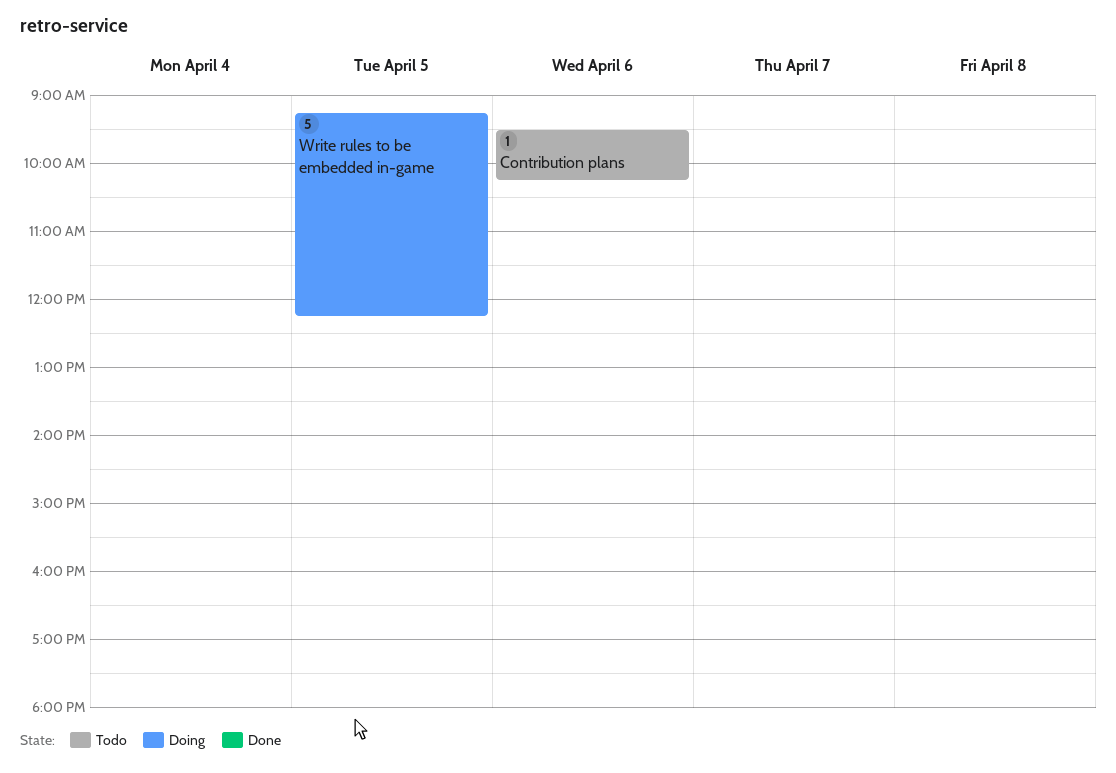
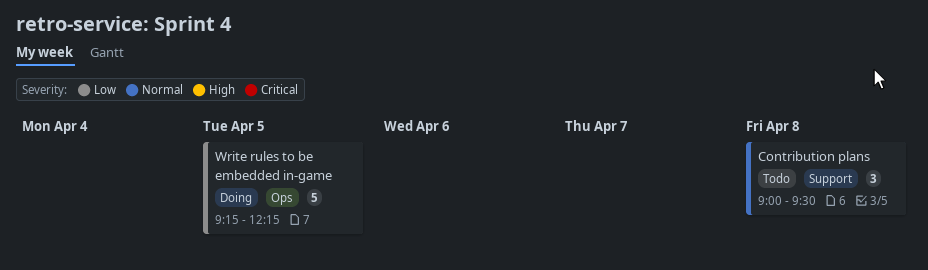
Contribution plans, estimate: 1 -> 3
Contribution plans, day: Apr 6 -> Apr 8
Contribution plans, begins: 09:30 -> 09:00
Contribution plans, ends: 10:15 -> 09:30

